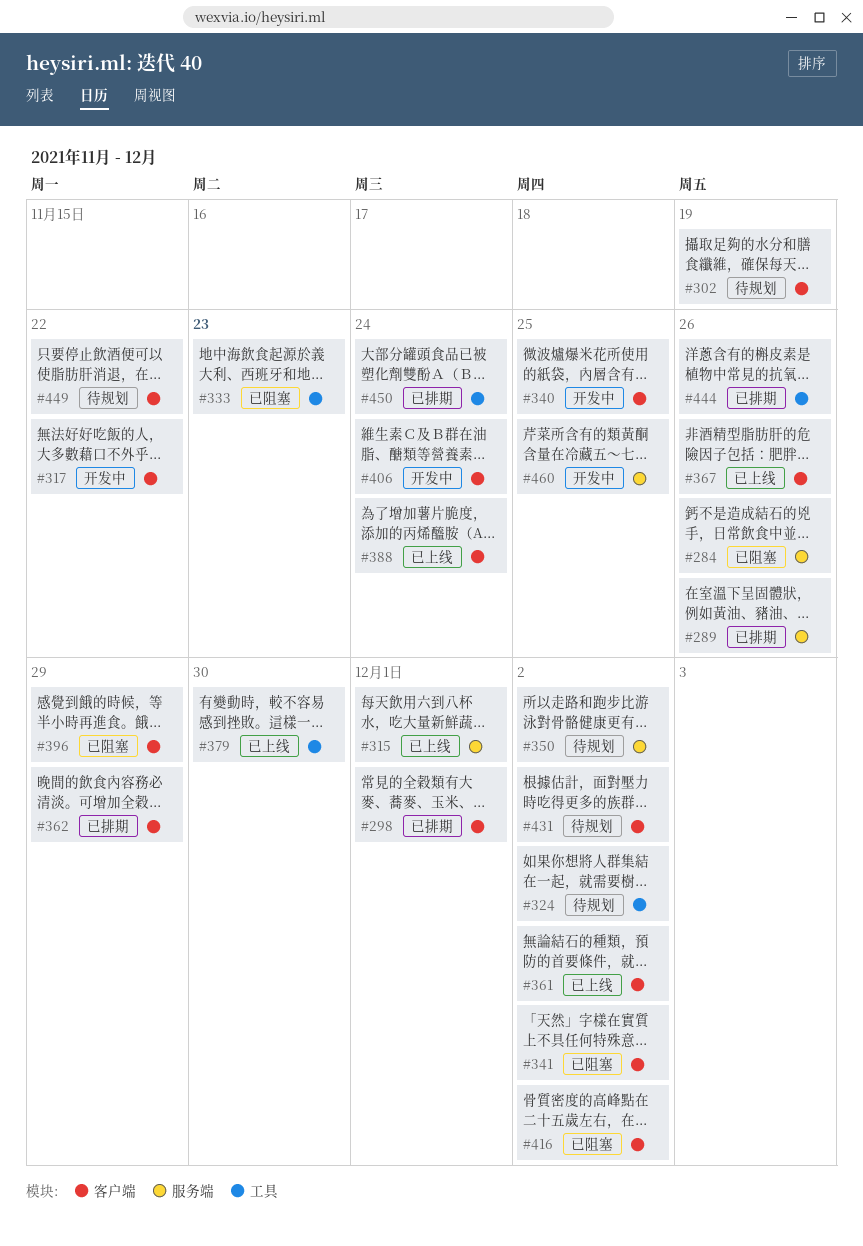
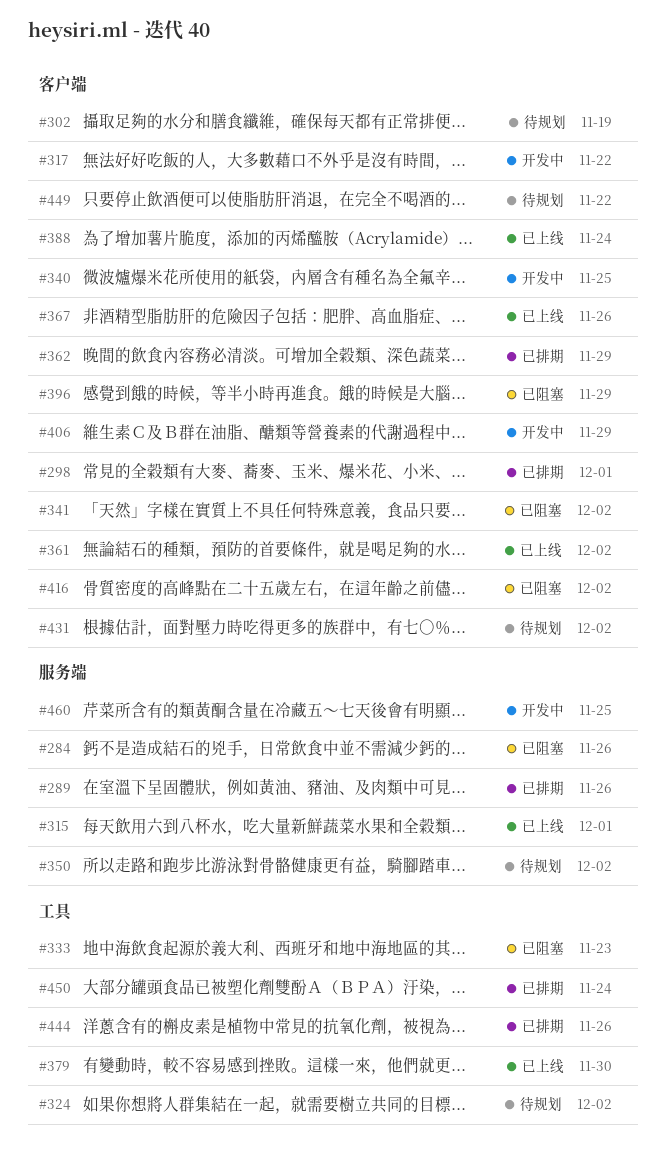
#406, due: Nov 24 -> Nov 29

